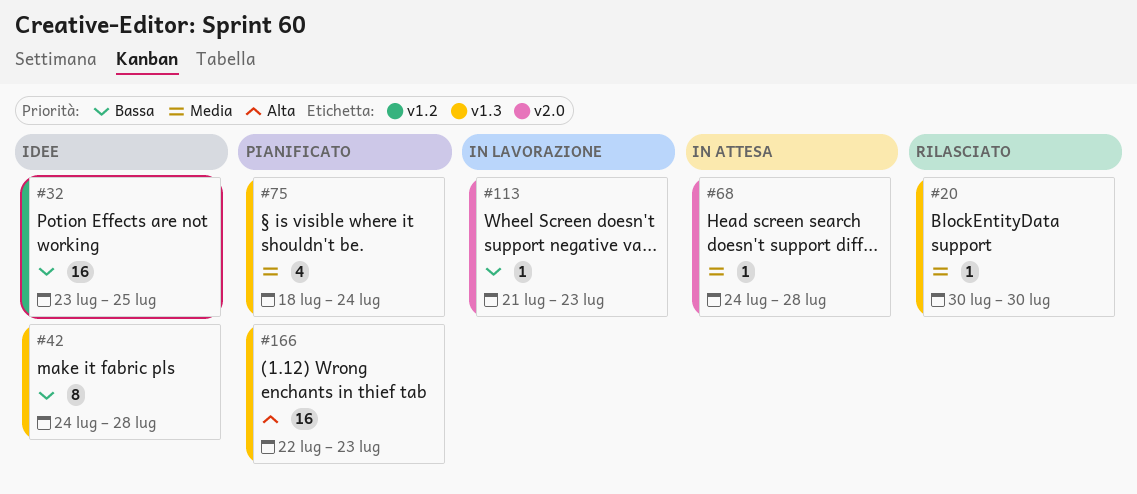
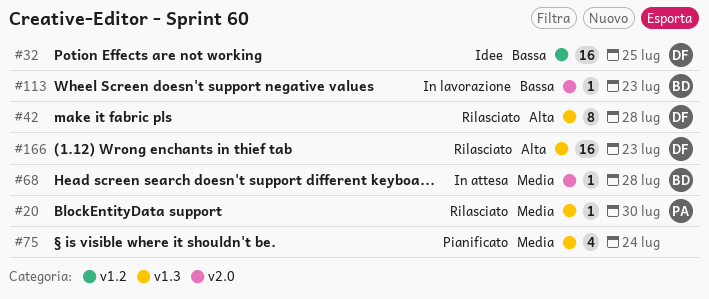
#42, status: Idee -> Rilasciato
#42, priority: Bassa -> Alta
#166, status: Pianificato -> Rilasciato

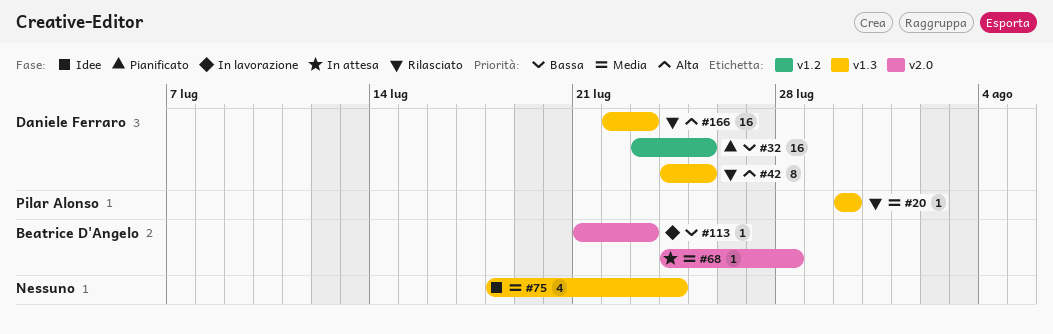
#32, status: Idee -> Pianificato
#42, due: Jul 28 -> Jul 25
#75, status: Pianificato -> Idee

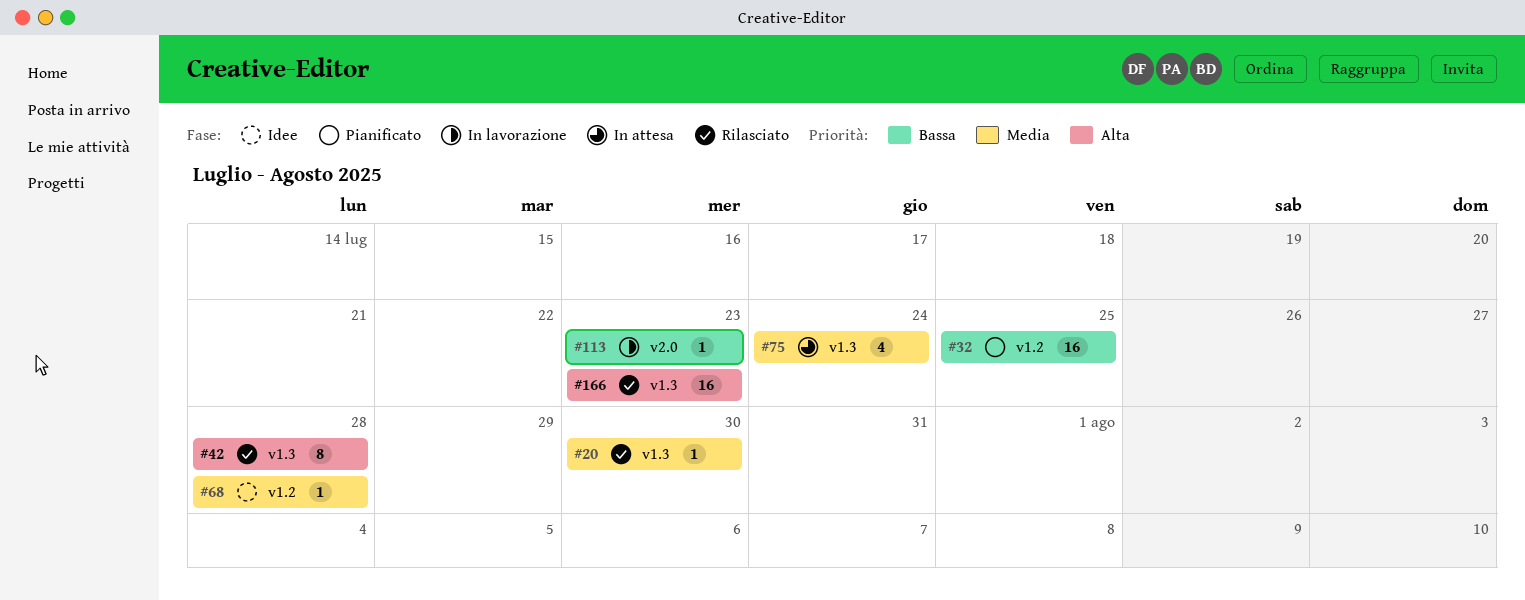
#42, due: Jul 25 -> Jul 28
#68, status: In attesa -> Idee
#68, label: v2.0 -> v1.2
#75, status: Idee -> In attesa

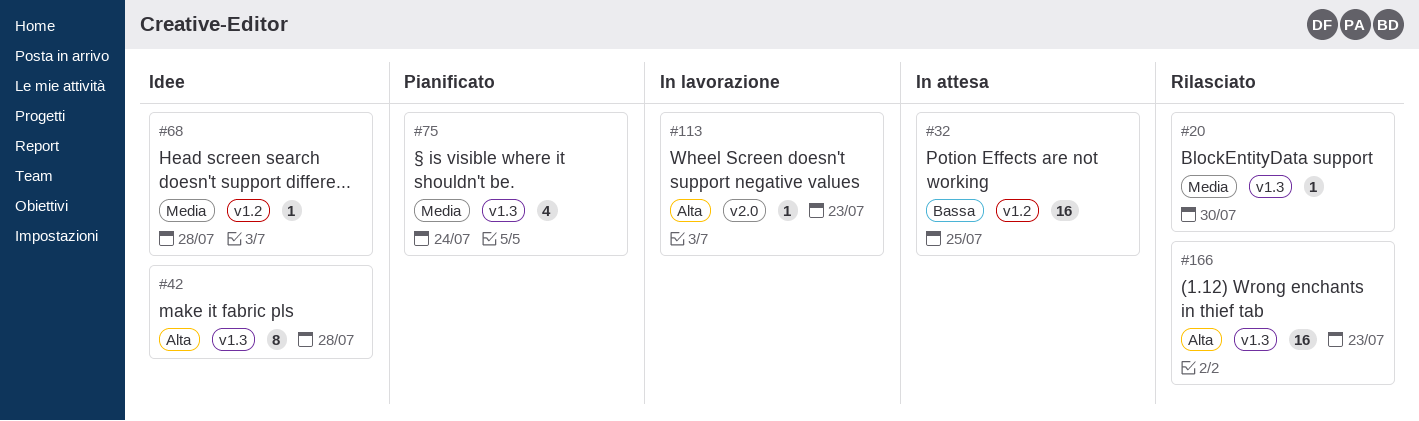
#32, status: Pianificato -> In attesa
#42, status: Rilasciato -> Idee
#75, status: In attesa -> Pianificato
#113, priority: Bassa -> Alta

